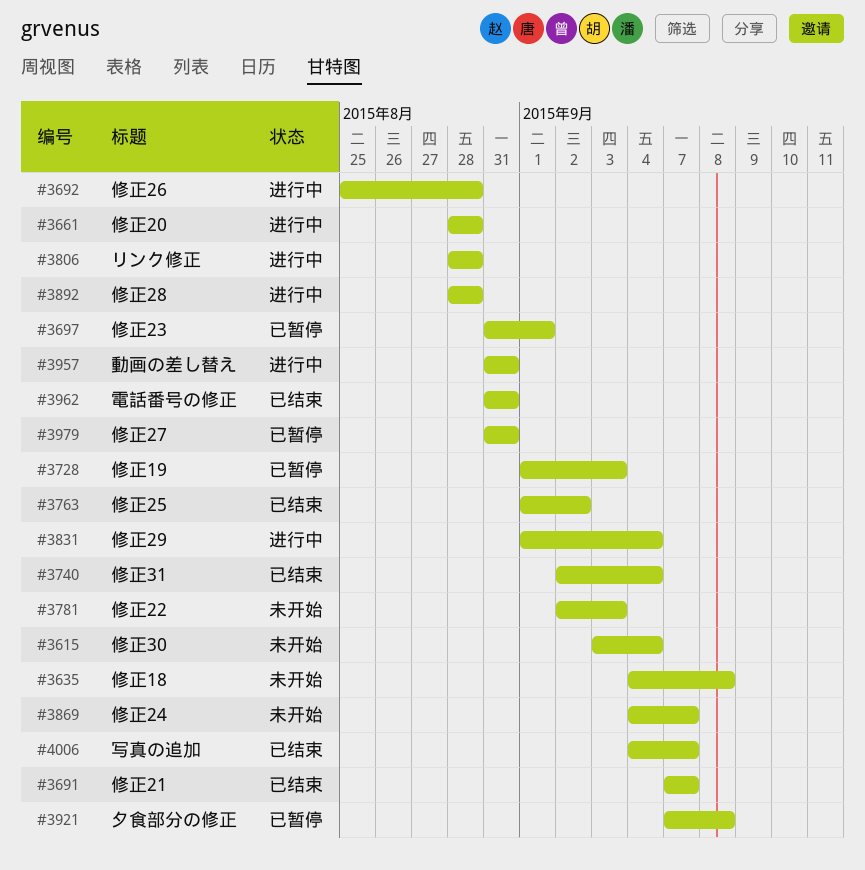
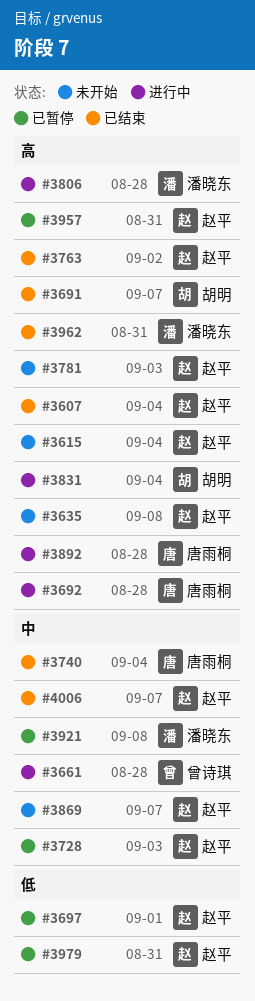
#3607: none -> present
#3957, status: 进行中 -> 已暂停

